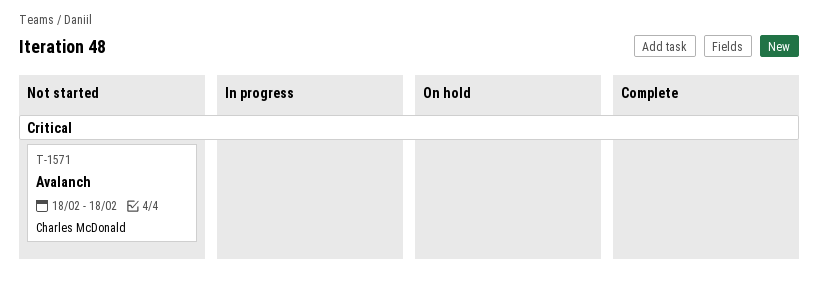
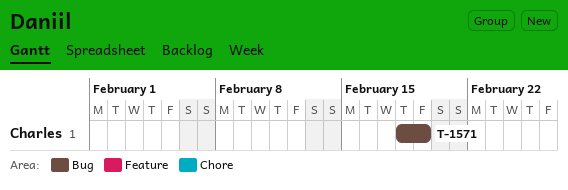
T-1571, due: Feb 18 -> Feb 19

